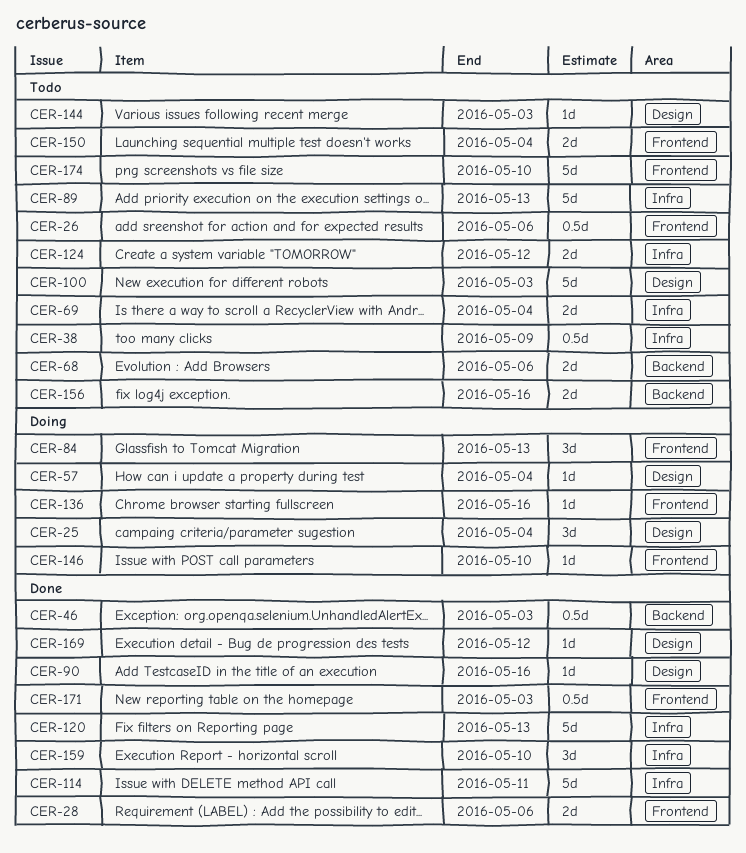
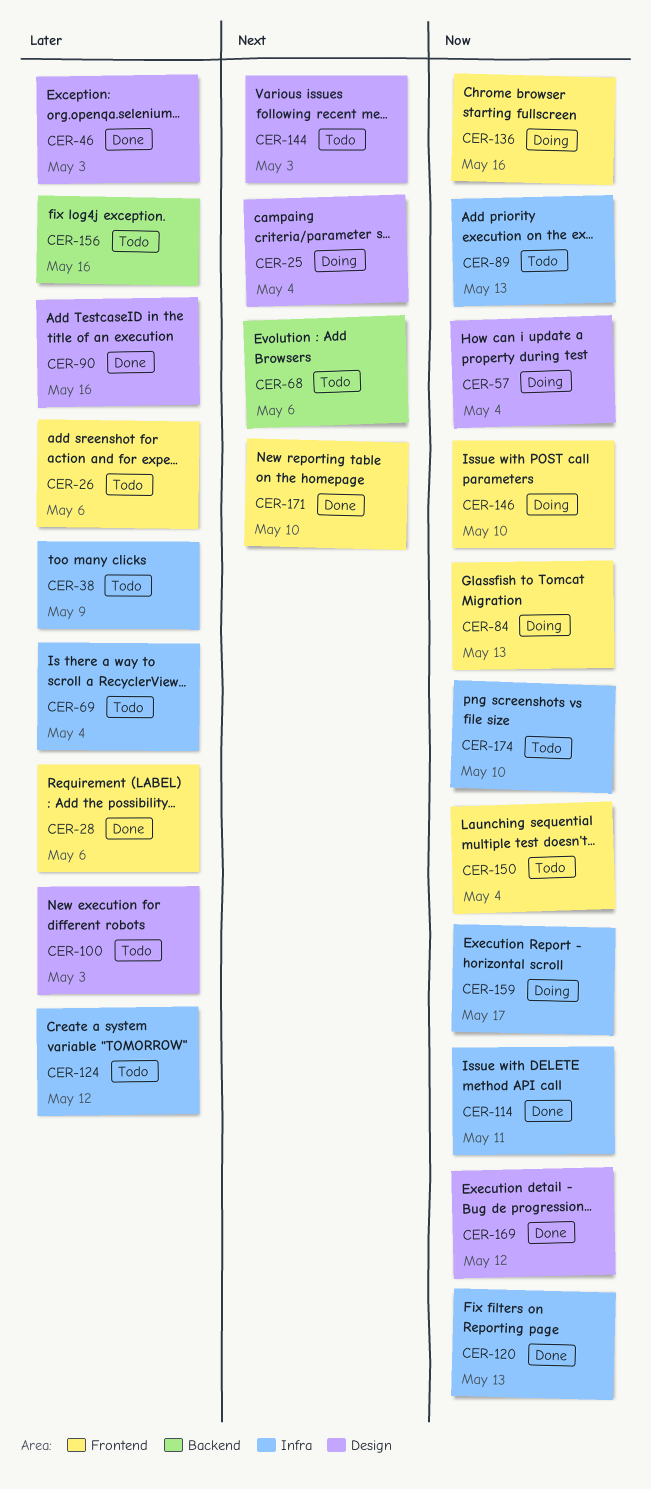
CER-46, label: Backend -> Design
CER-159, status: Done -> Doing
CER-159, due: May 10 -> May 17
CER-171, due: May 3 -> May 10
CER-174, label: Frontend -> Infra

